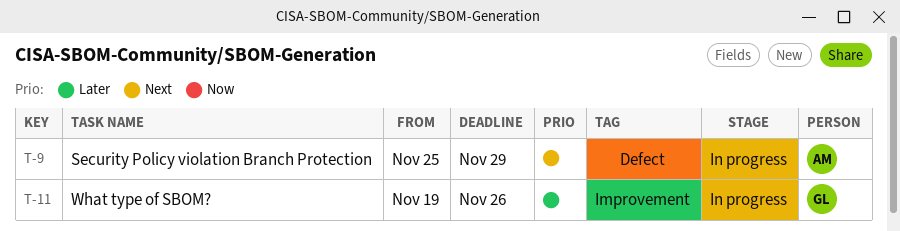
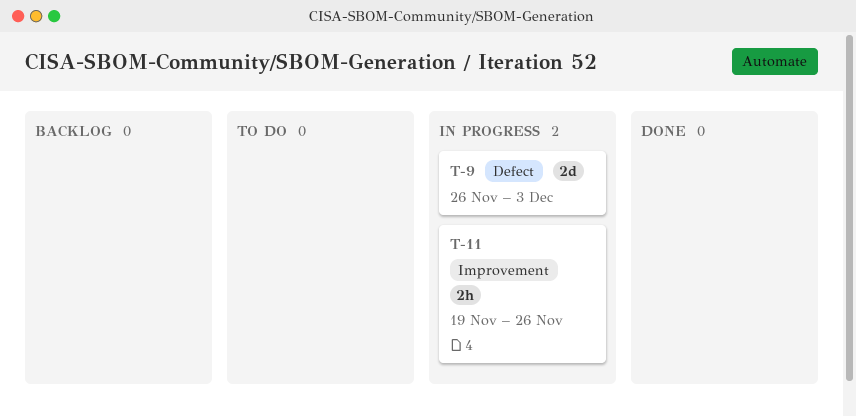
T-9, start: Nov 25 -> Nov 26
T-9, due: Nov 29 -> Dec 3

